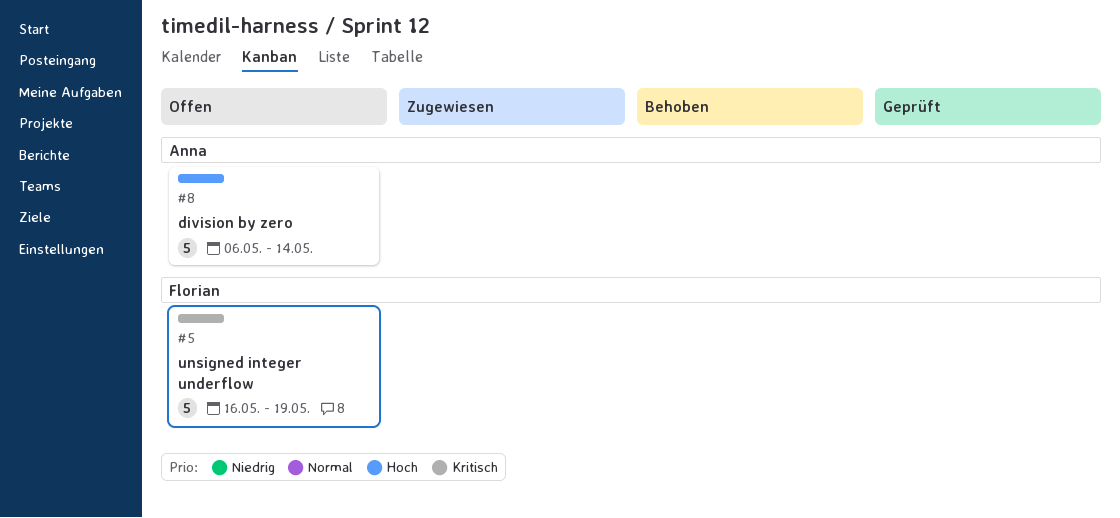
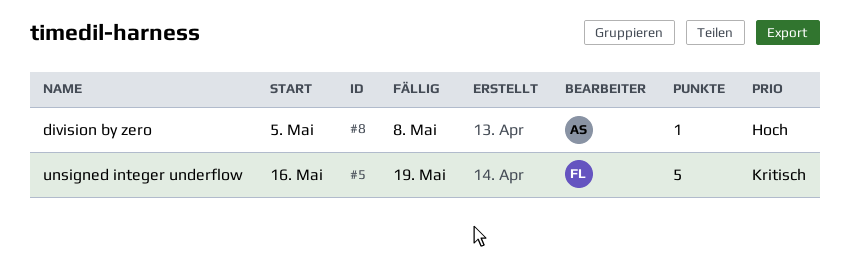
#8, estimate: 5 -> 1
#8, start: May 6 -> May 5
#8, due: May 14 -> May 8

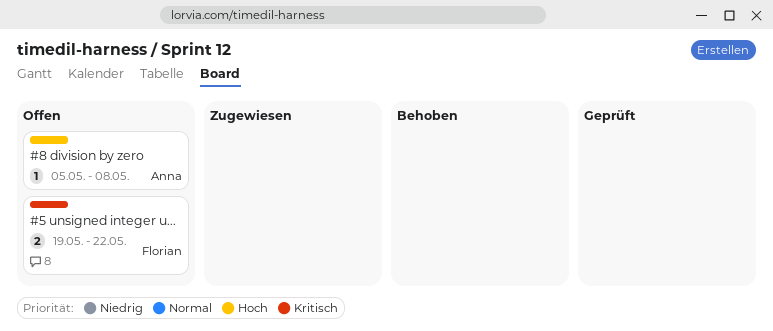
#5, estimate: 5 -> 2
#5, start: May 16 -> May 19
#5, due: May 19 -> May 22

